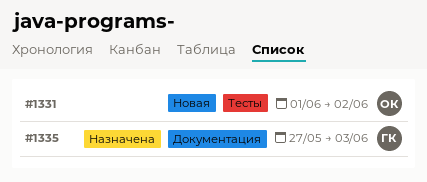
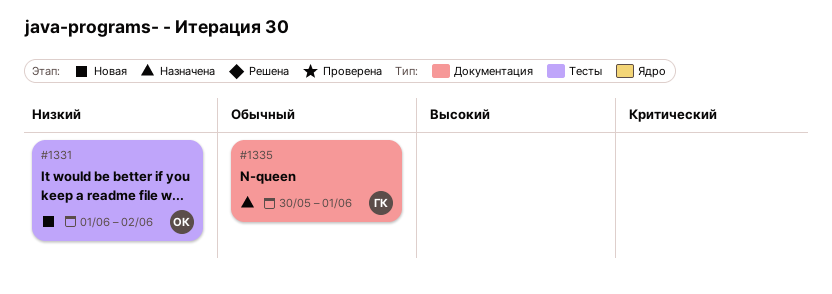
#1335, start: May 27 -> May 30
#1335, due: Jun 3 -> Jun 1

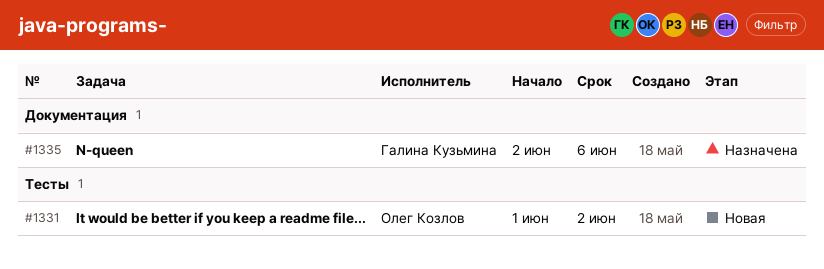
#1335, start: May 30 -> Jun 2
#1335, due: Jun 1 -> Jun 6

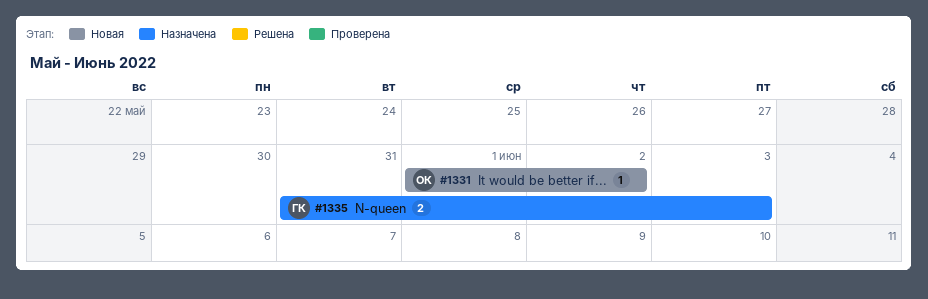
#1335, start: Jun 2 -> May 31
#1335, due: Jun 6 -> Jun 3

